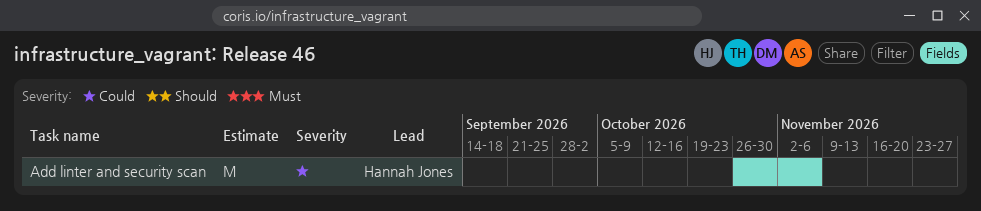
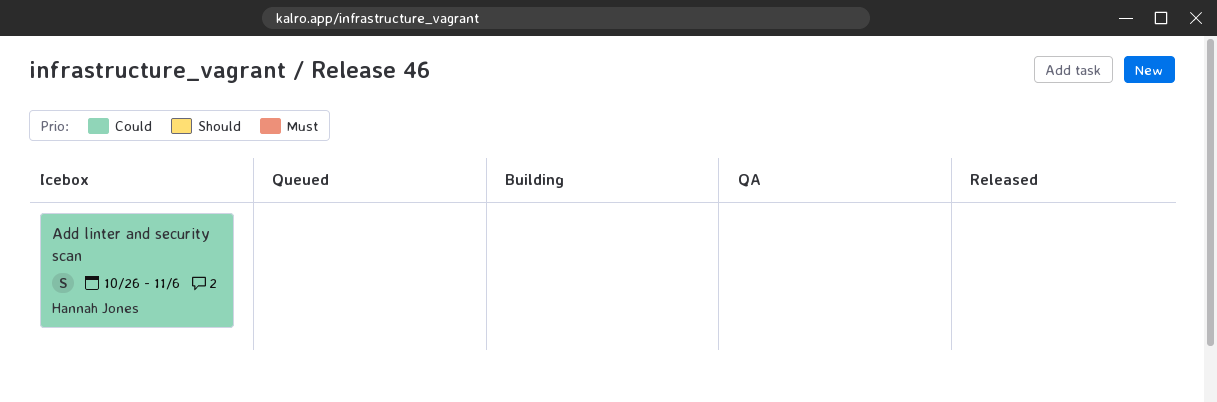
Add linter and security scan, estimate: M -> S

